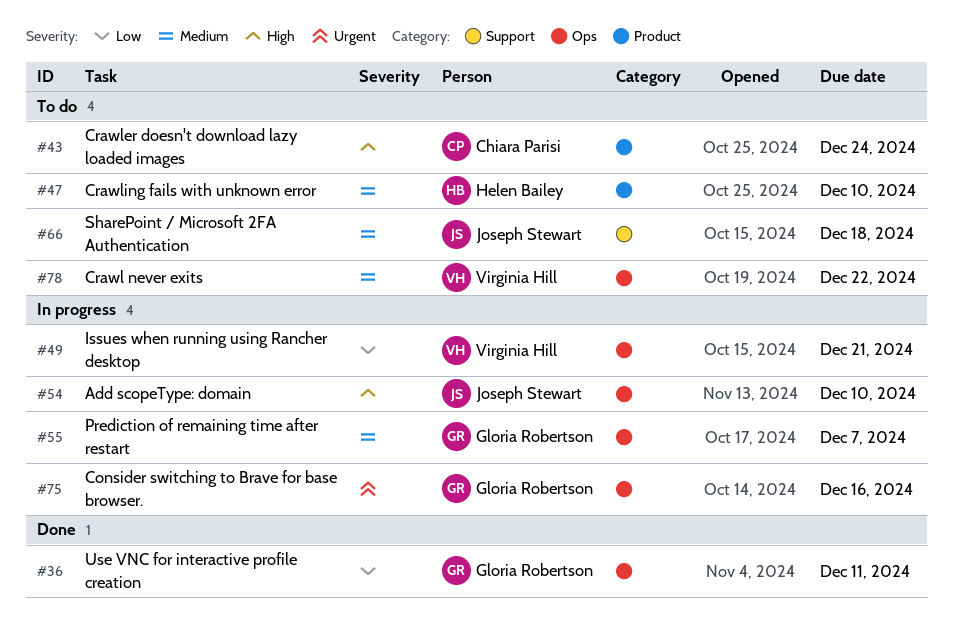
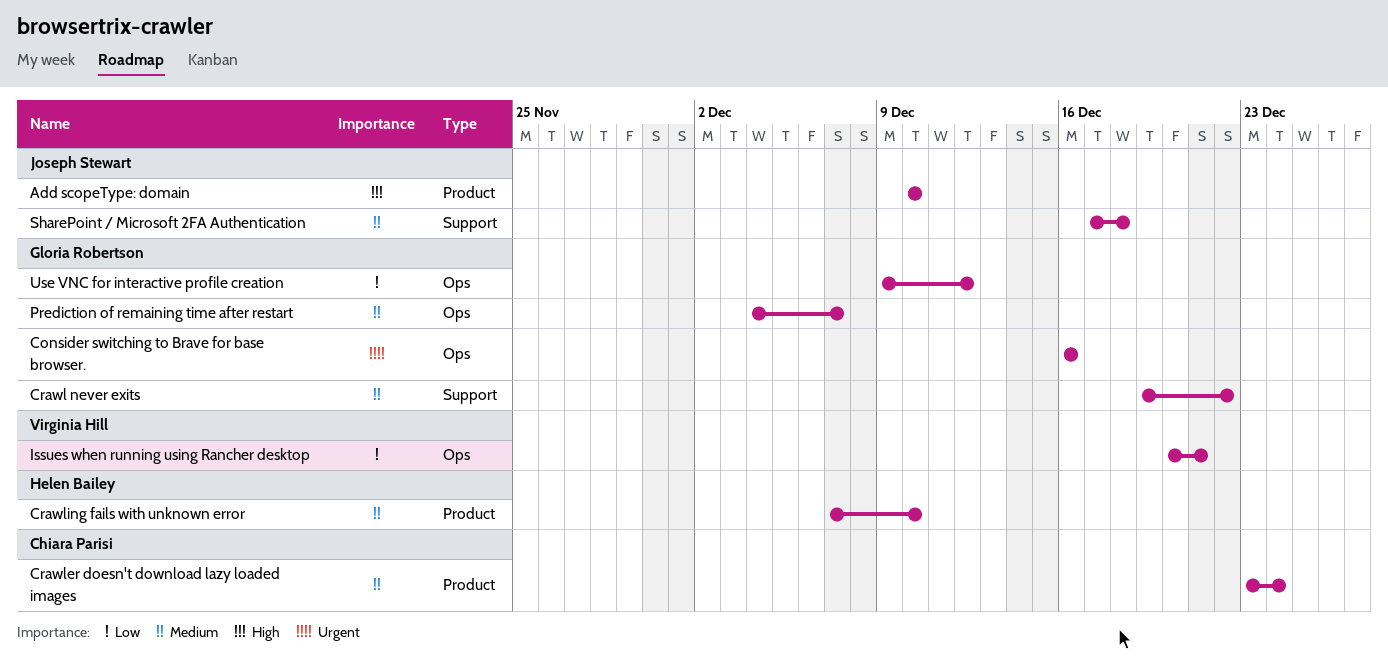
Add scopeType: domain, label: Ops -> Product
Crawl never exits, owner: Virginia Hill -> Gloria Robertson
Crawl never exits, label: Ops -> Support
Crawler doesn't download lazy loaded images, priority: High -> Medium
Use VNC for interactive profile creation, due: Dec 11 -> Dec 12

